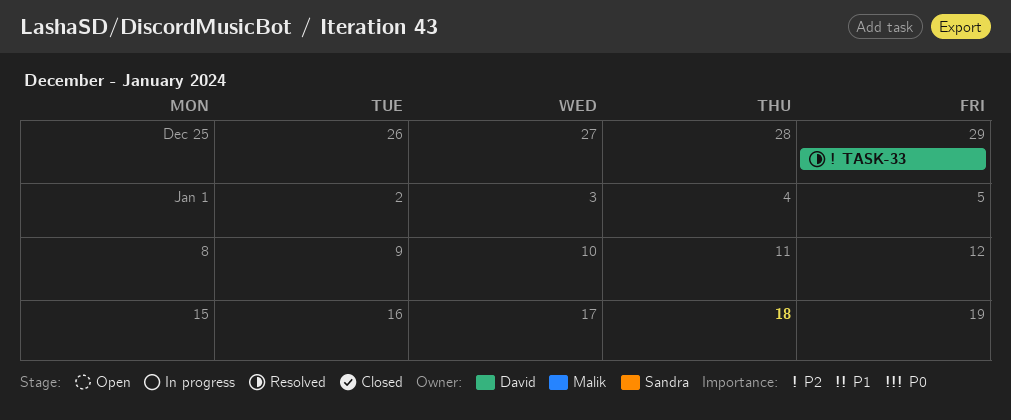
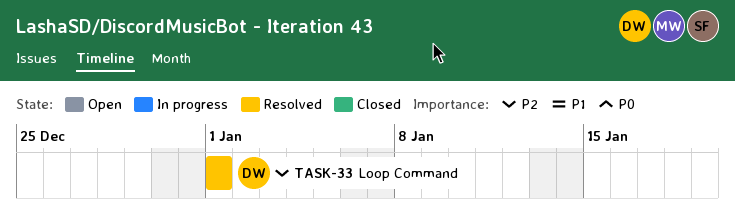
TASK-33, start: Dec 29 -> Jan 1
TASK-33, due: Dec 29 -> Jan 1

